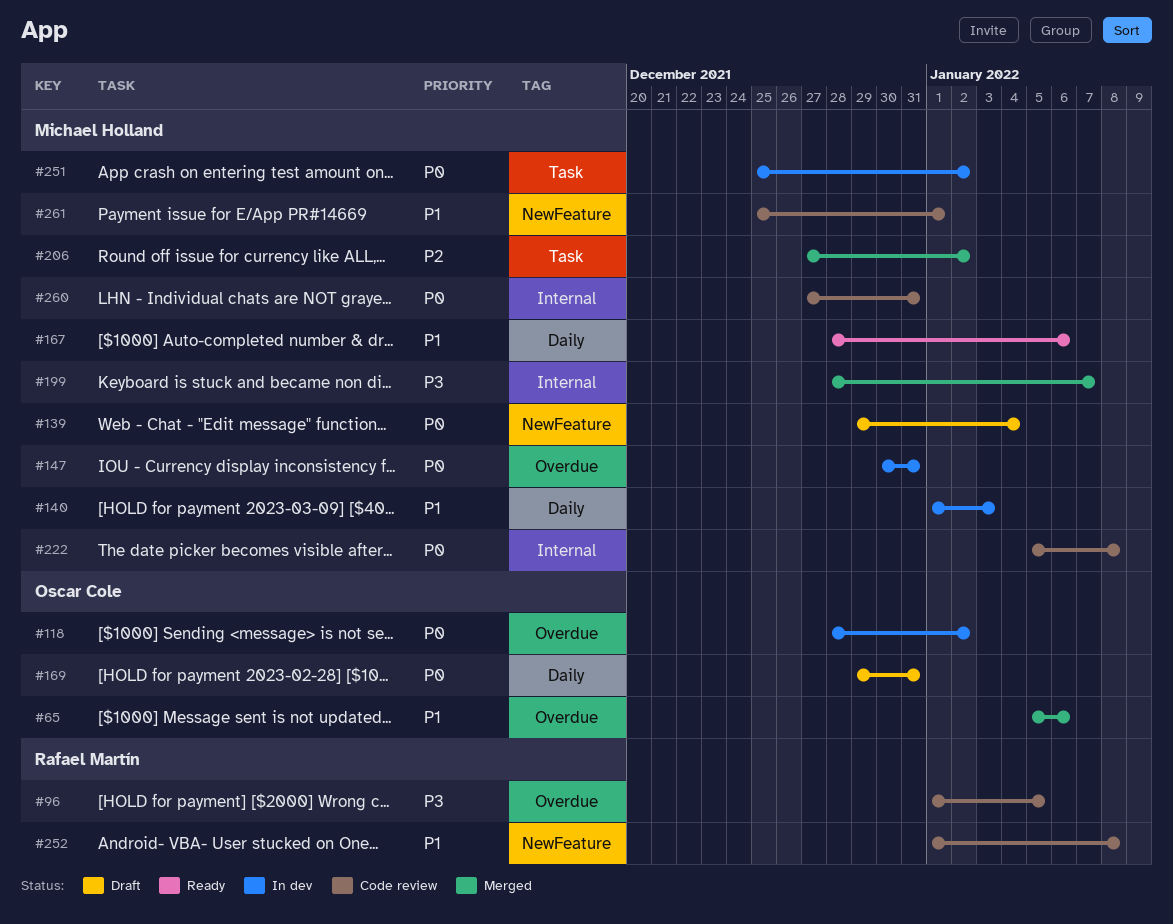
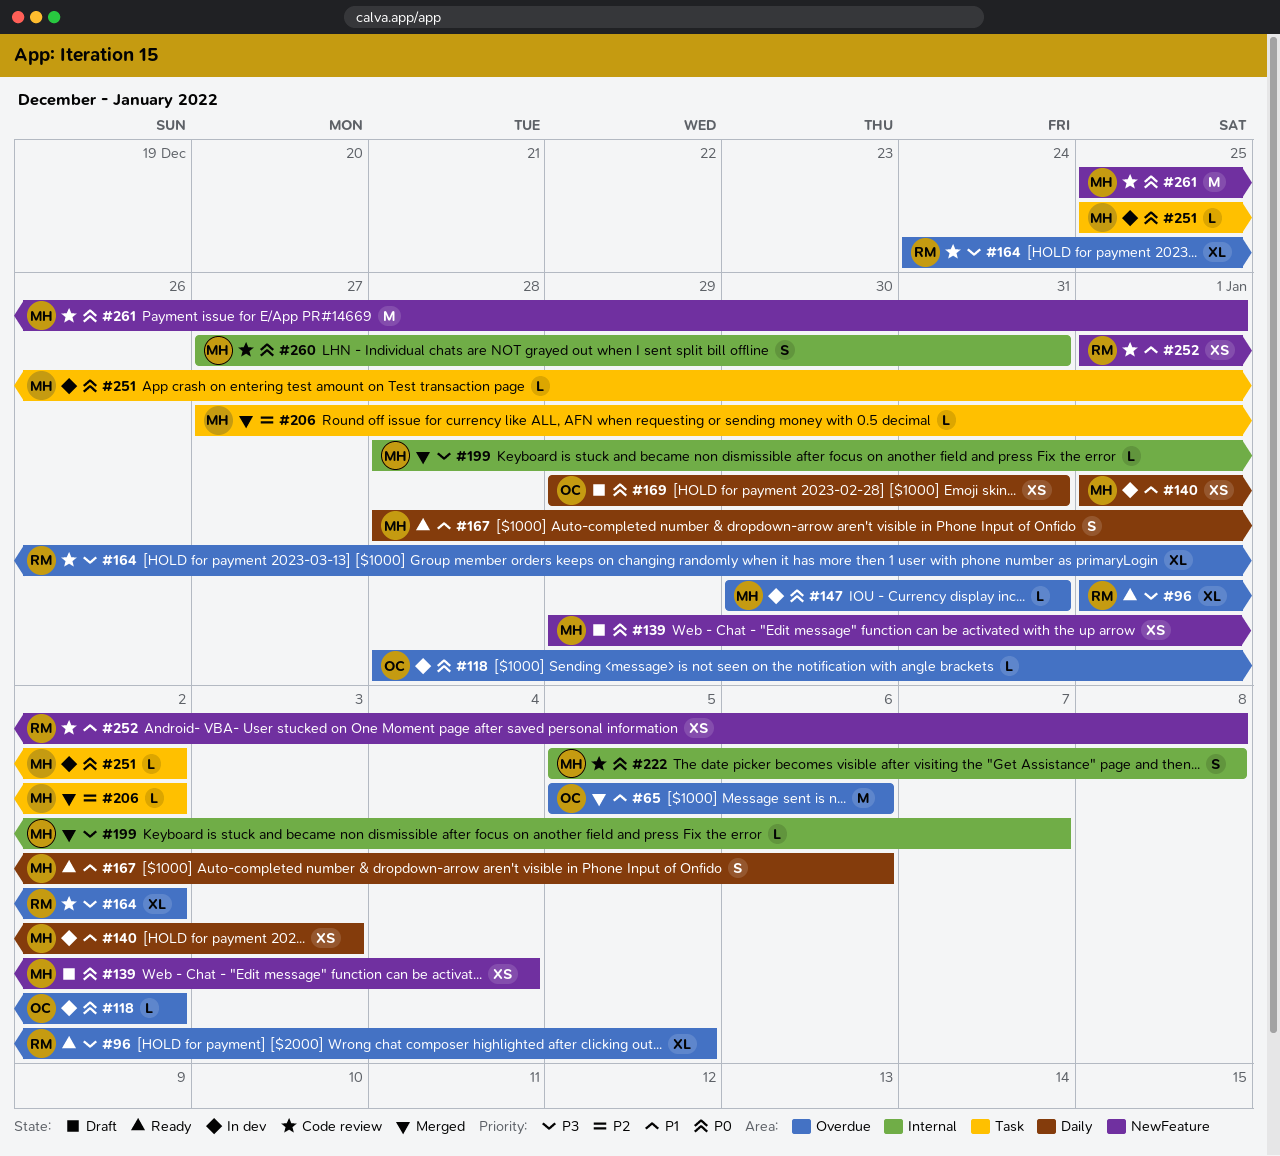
#96, status: Code review -> Ready
#164: none -> present
#261, priority: P1 -> P0

